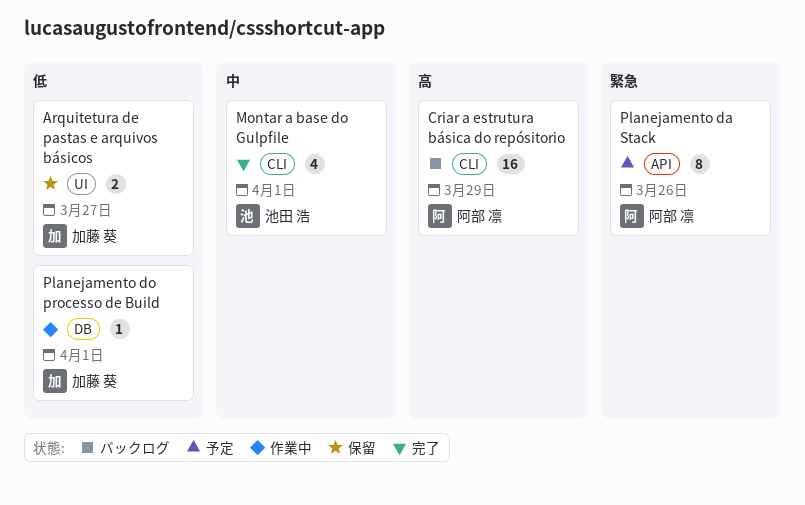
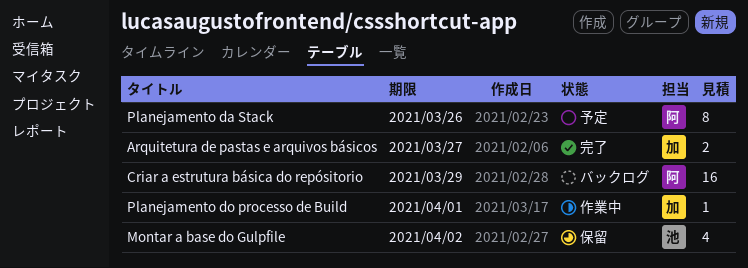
Arquitetura de pastas e arquivos básicos, status: 保留 -> 完了
Montar a base do Gulpfile, status: 完了 -> 保留
Montar a base do Gulpfile, due: Apr 1 -> Apr 2

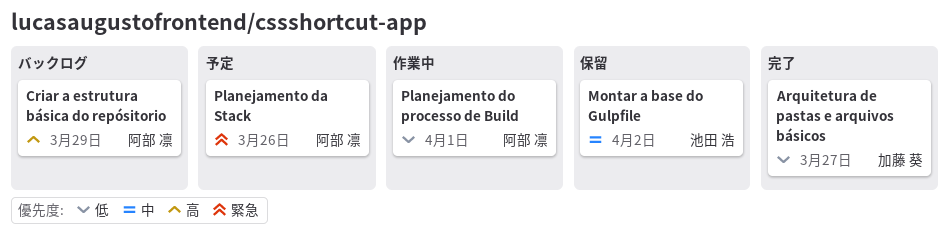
Planejamento do processo de Build, owner: 加藤 葵 -> 阿部 凛

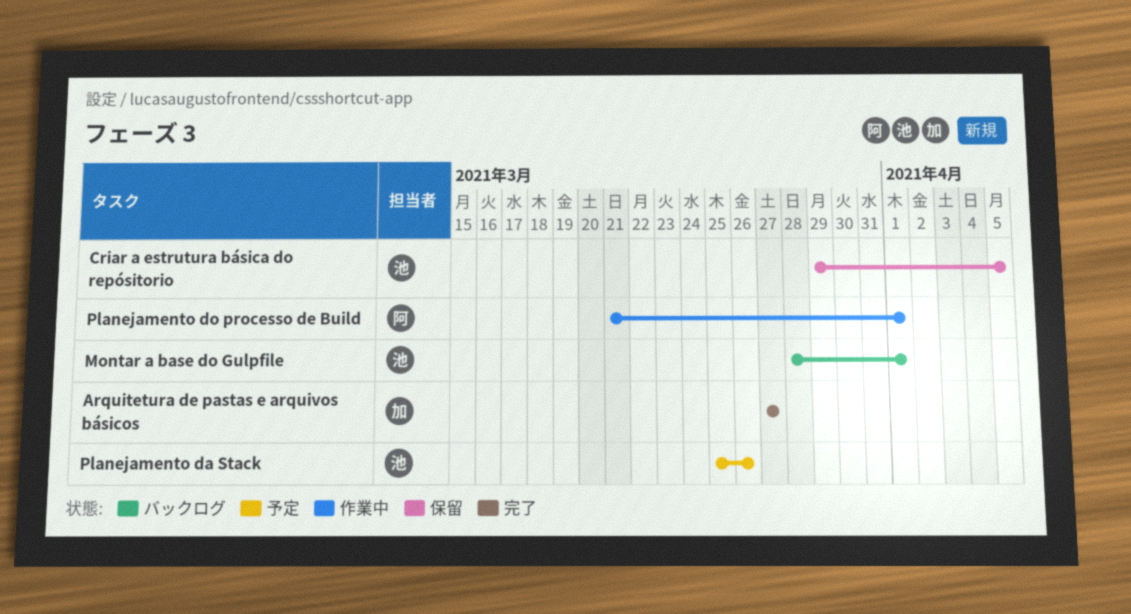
Criar a estrutura básica do repósitorio, status: バックログ -> 保留
Criar a estrutura básica do repósitorio, owner: 阿部 凛 -> 池田 浩
Criar a estrutura básica do repósitorio, due: Mar 29 -> Apr 5
Montar a base do Gulpfile, status: 保留 -> バックログ
Montar a base do Gulpfile, due: Apr 2 -> Apr 1
Planejamento da Stack, owner: 阿部 凛 -> 池田 浩

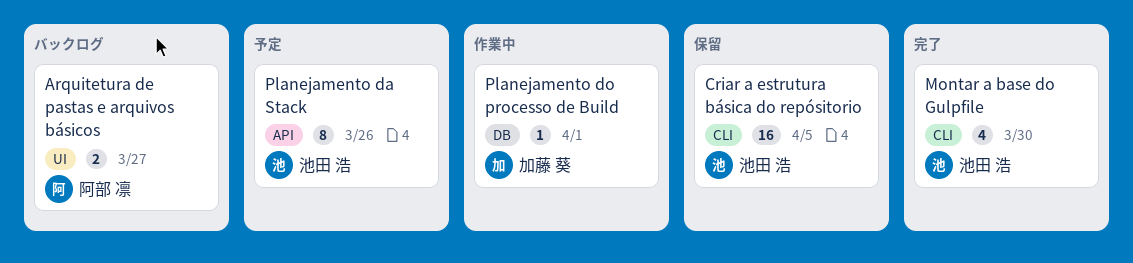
Arquitetura de pastas e arquivos básicos, status: 完了 -> バックログ
Arquitetura de pastas e arquivos básicos, owner: 加藤 葵 -> 阿部 凛
Montar a base do Gulpfile, status: バックログ -> 完了
Montar a base do Gulpfile, due: Apr 1 -> Mar 30
Planejamento do processo de Build, owner: 阿部 凛 -> 加藤 葵

